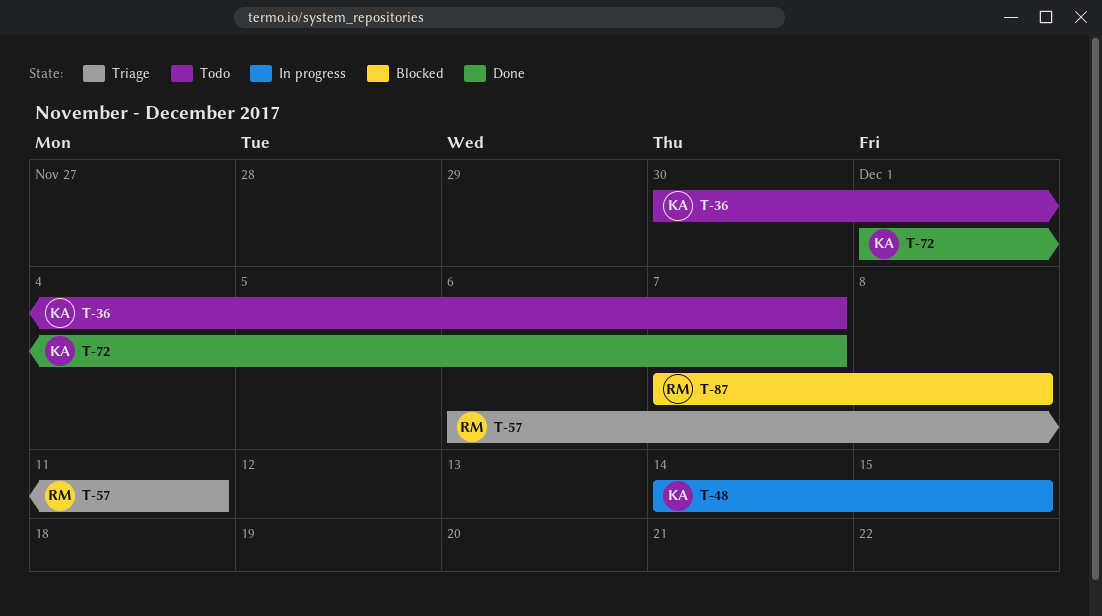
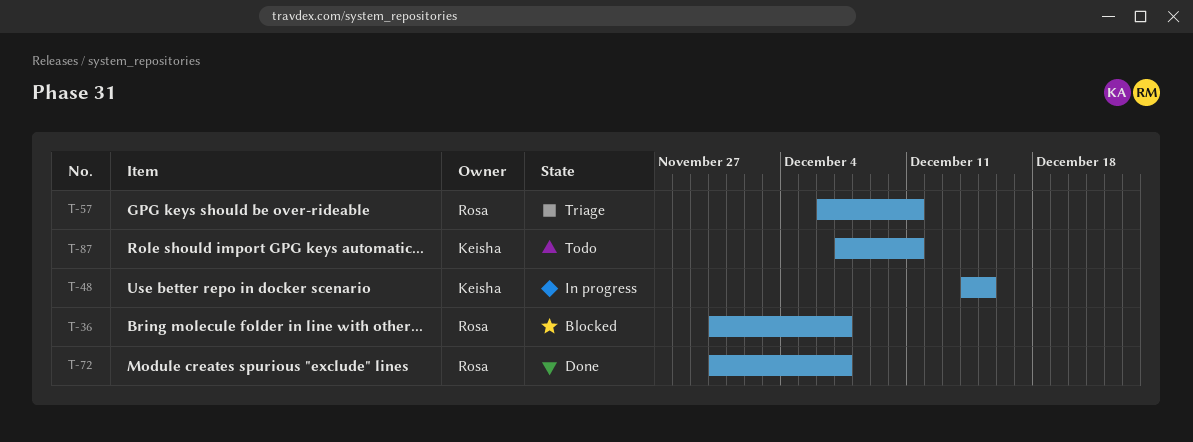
T-36, status: Todo -> Blocked
T-36, owner: Keisha -> Rosa
T-72, owner: Keisha -> Rosa
T-72, start: Dec 1 -> Nov 30
T-87, status: Blocked -> Todo
T-87, owner: Rosa -> Keisha
T-87, due: Dec 8 -> Dec 11

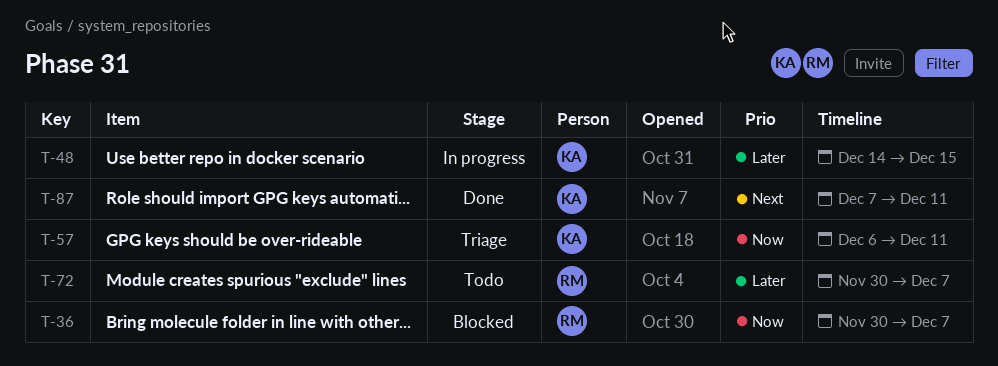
T-57, owner: Rosa -> Keisha
T-72, status: Done -> Todo
T-87, status: Todo -> Done

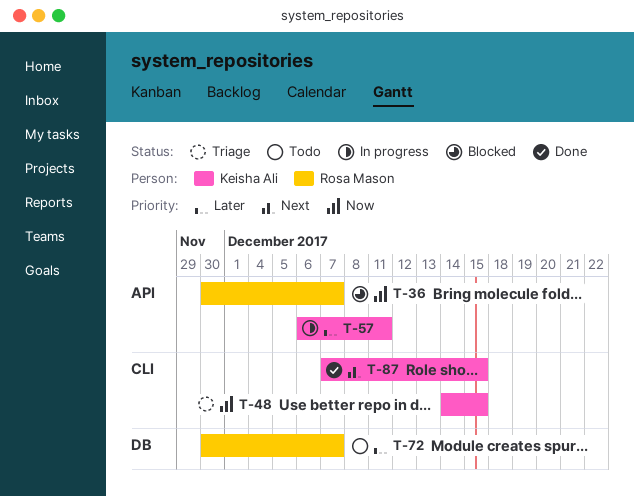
T-48, status: In progress -> Triage
T-48, priority: Later -> Now
T-57, status: Triage -> In progress
T-57, priority: Now -> Later
T-87, due: Dec 11 -> Dec 15

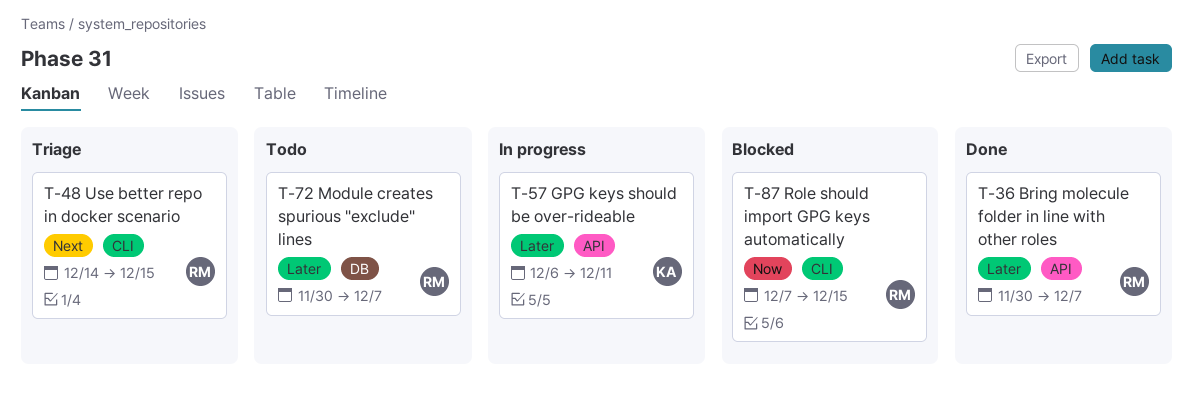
T-36, status: Blocked -> Done
T-36, priority: Now -> Later
T-48, owner: Keisha Ali -> Rosa Mason
T-48, priority: Now -> Next
T-87, status: Done -> Blocked
T-87, owner: Keisha Ali -> Rosa Mason
T-87, priority: Next -> Now

